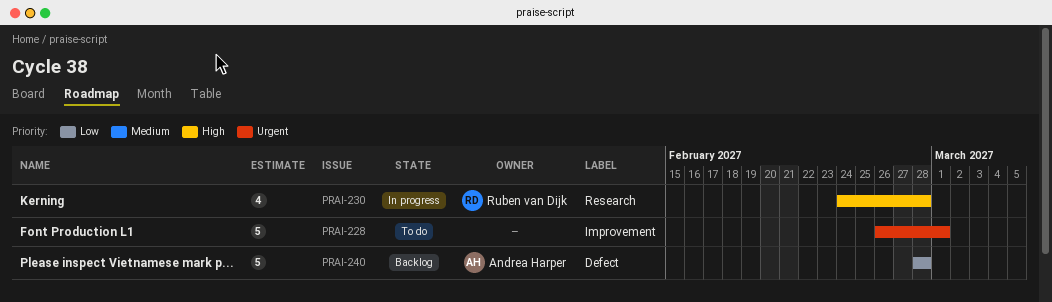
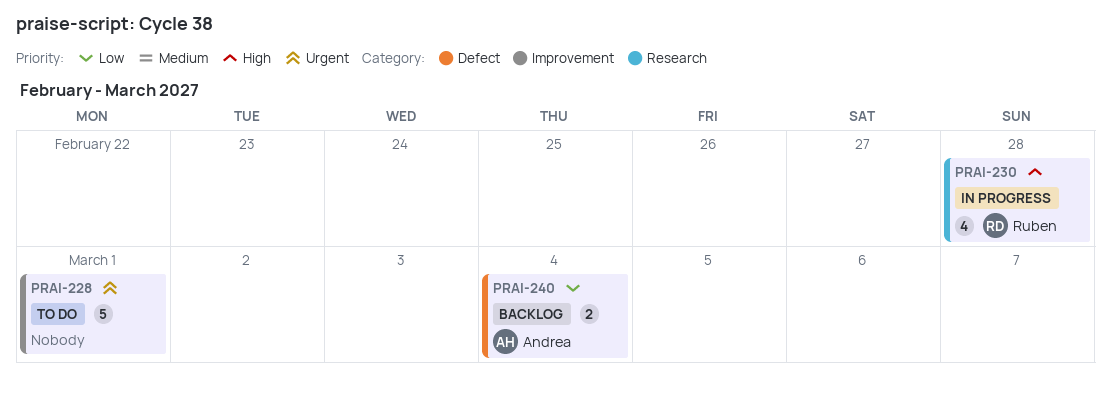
PRAI-240, estimate: 5 -> 2
PRAI-240, due: Feb 28 -> Mar 4

